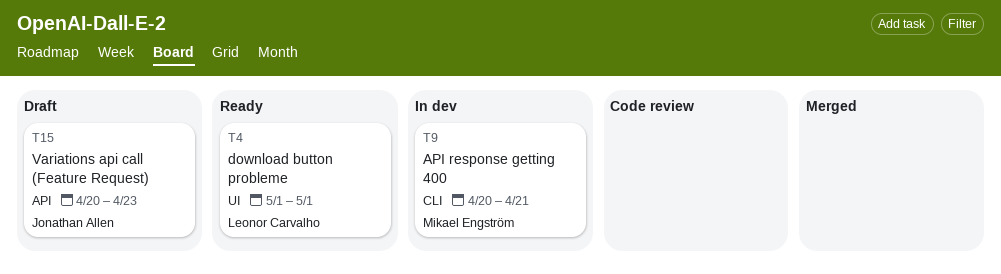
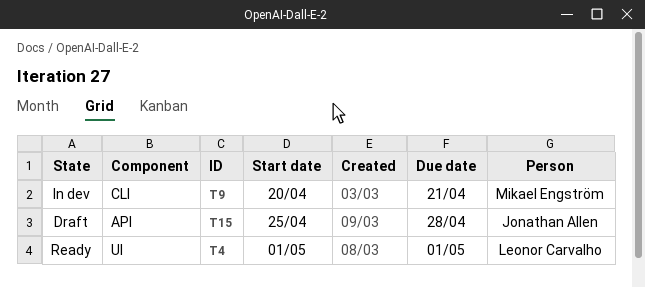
T15, start: Apr 20 -> Apr 25
T15, due: Apr 23 -> Apr 28

